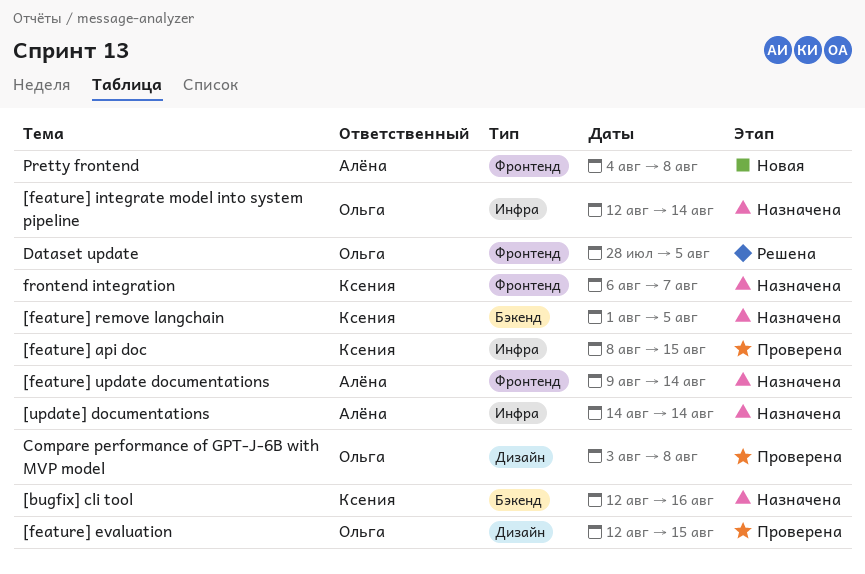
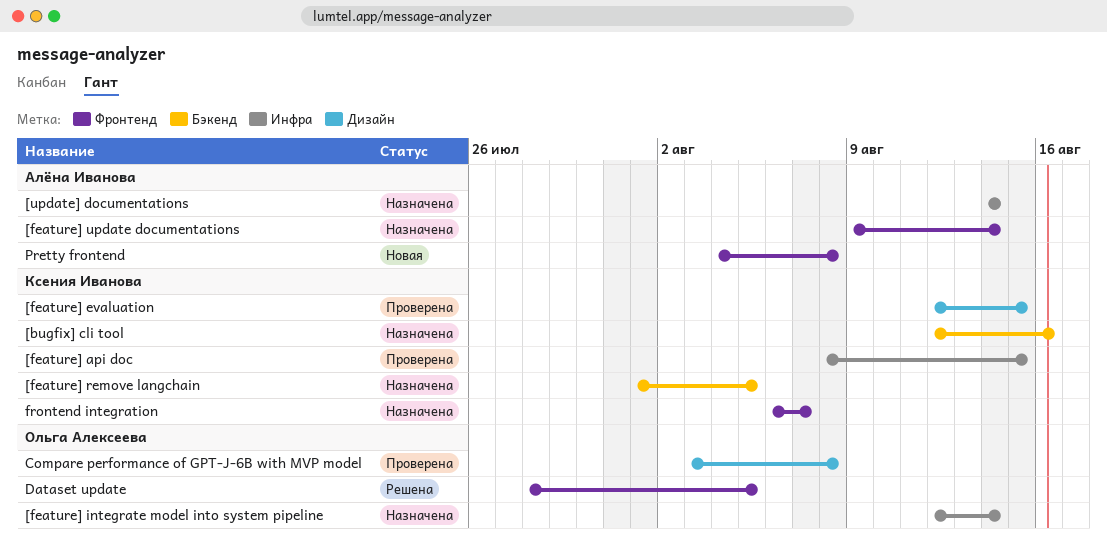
[feature] evaluation, owner: Ольга Алексеева -> Ксения Иванова

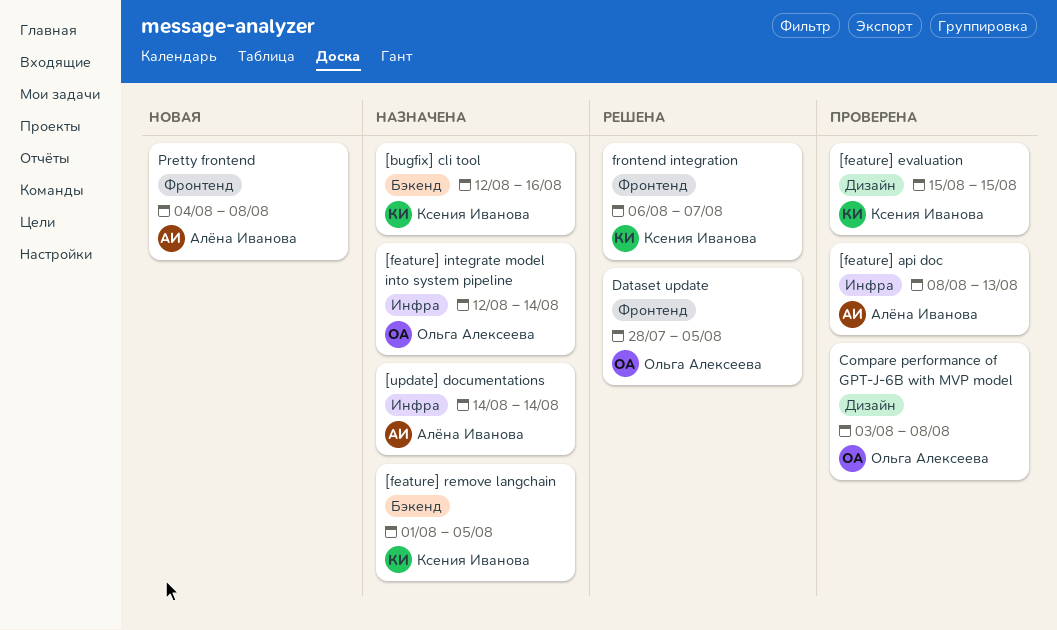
[feature] api doc, owner: Ксения Иванова -> Алёна Иванова
[feature] api doc, due: Aug 15 -> Aug 13
[feature] evaluation, start: Aug 12 -> Aug 15
[feature] update documentations: present -> none
frontend integration, status: Назначена -> Решена

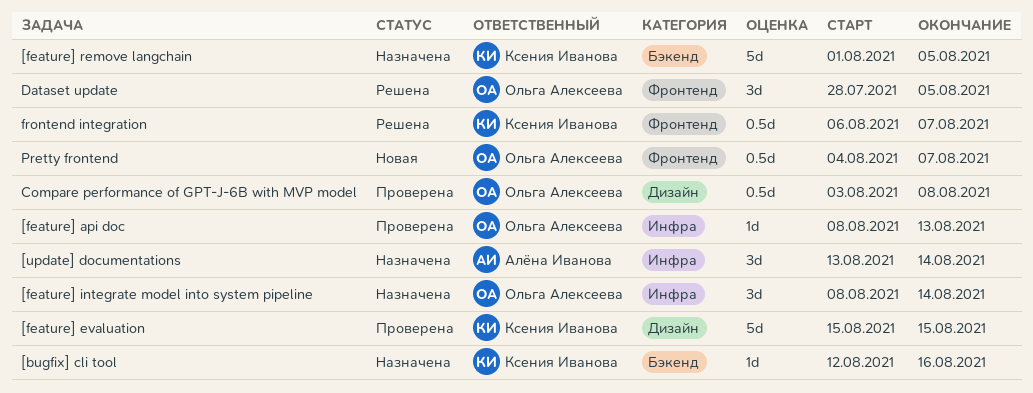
[feature] api doc, owner: Алёна Иванова -> Ольга Алексеева
[feature] integrate model into system pipeline, start: Aug 12 -> Aug 8
[update] documentations, start: Aug 14 -> Aug 13
Pretty frontend, owner: Алёна Иванова -> Ольга Алексеева
Pretty frontend, due: Aug 8 -> Aug 7

